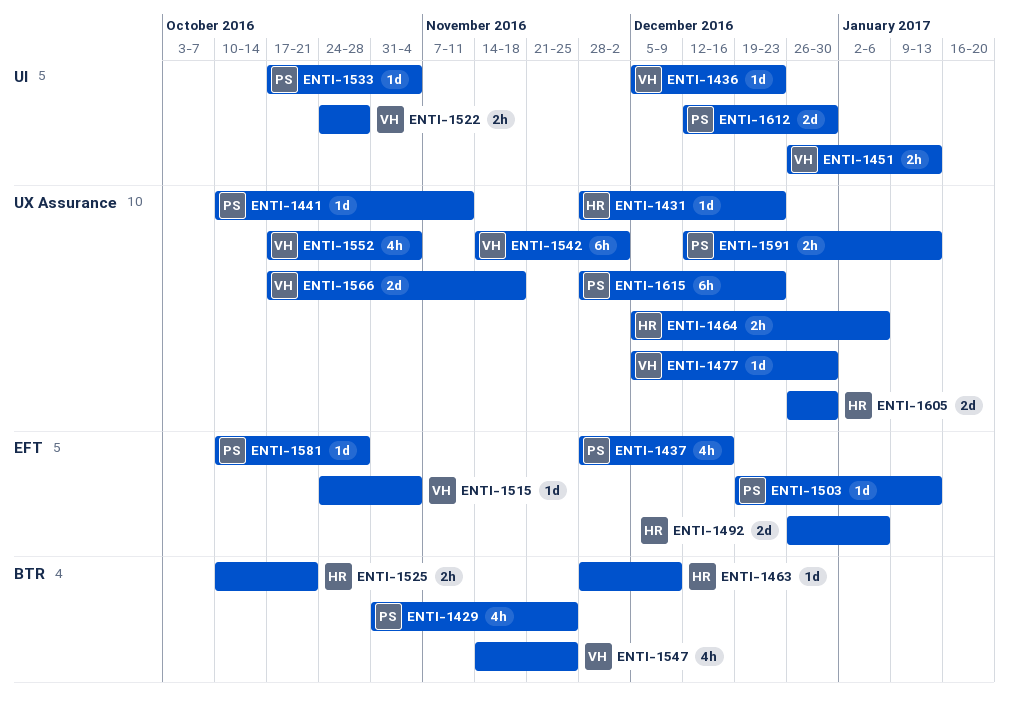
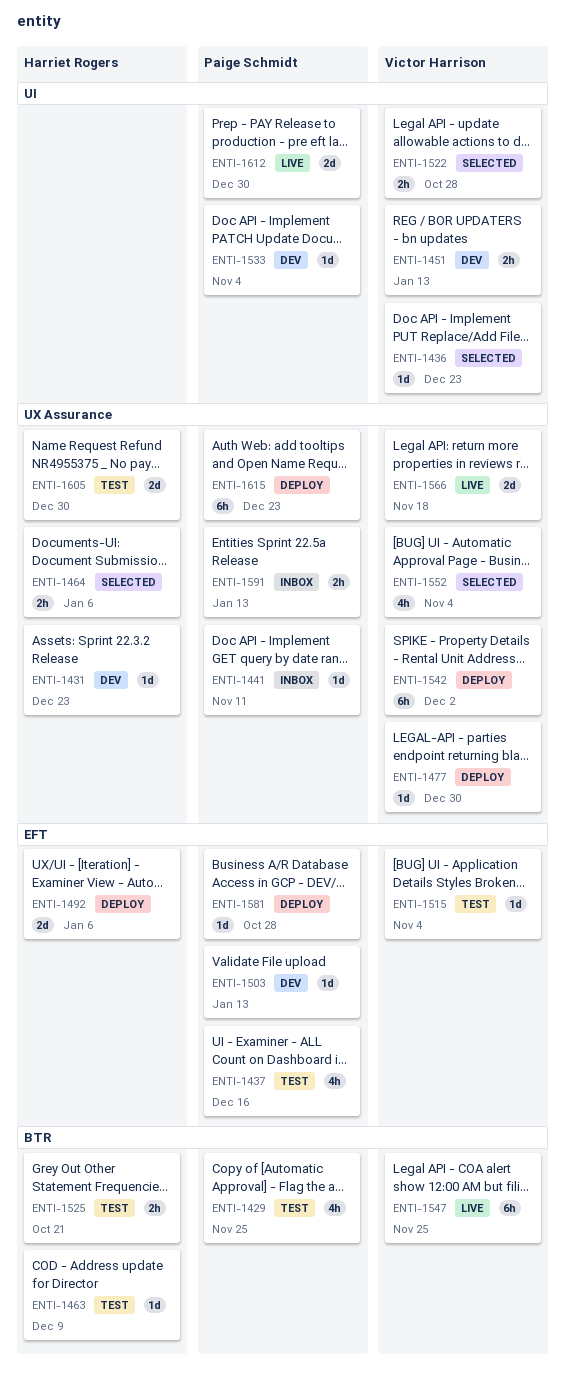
ENTI-1547, estimate: 4h -> 6h

